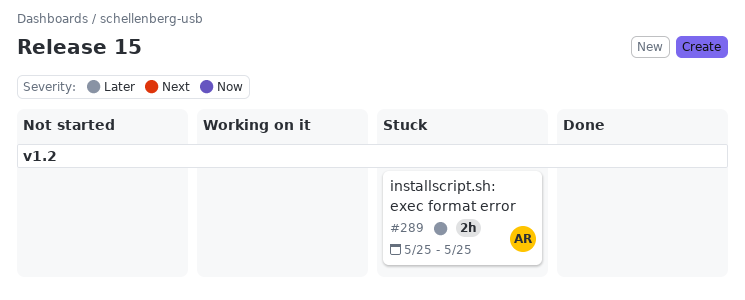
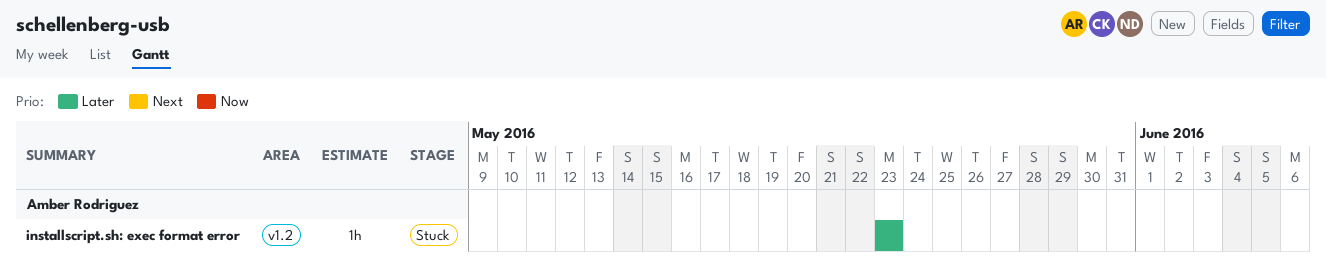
installscript.sh: exec format error, estimate: 2h -> 1h
installscript.sh: exec format error, start: May 25 -> May 23
installscript.sh: exec format error, due: May 25 -> May 23

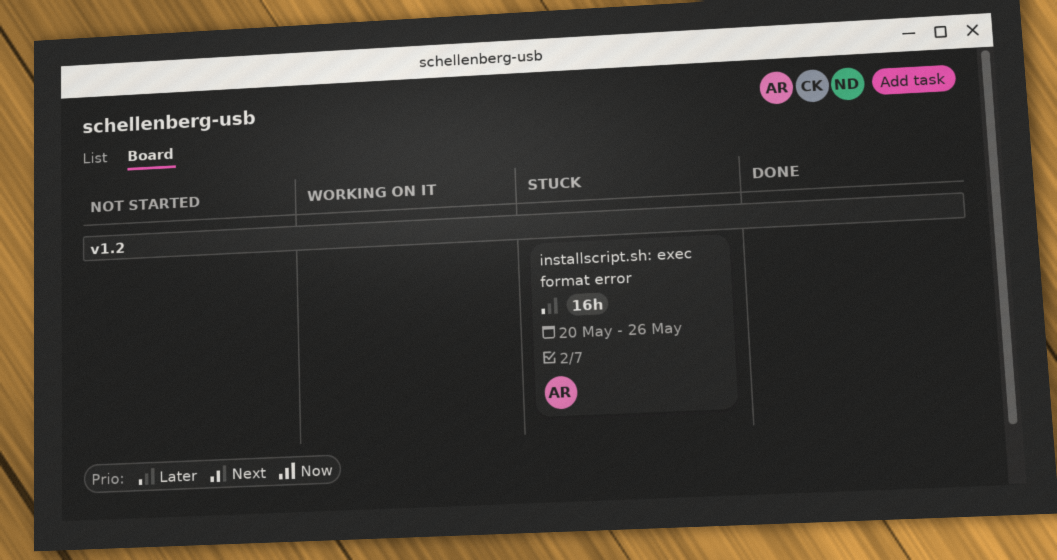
installscript.sh: exec format error, estimate: 1h -> 16h
installscript.sh: exec format error, start: May 23 -> May 20
installscript.sh: exec format error, due: May 23 -> May 26

